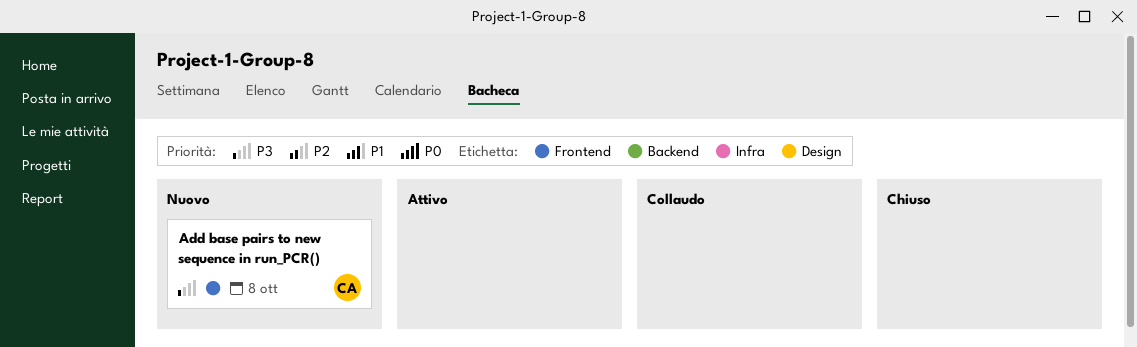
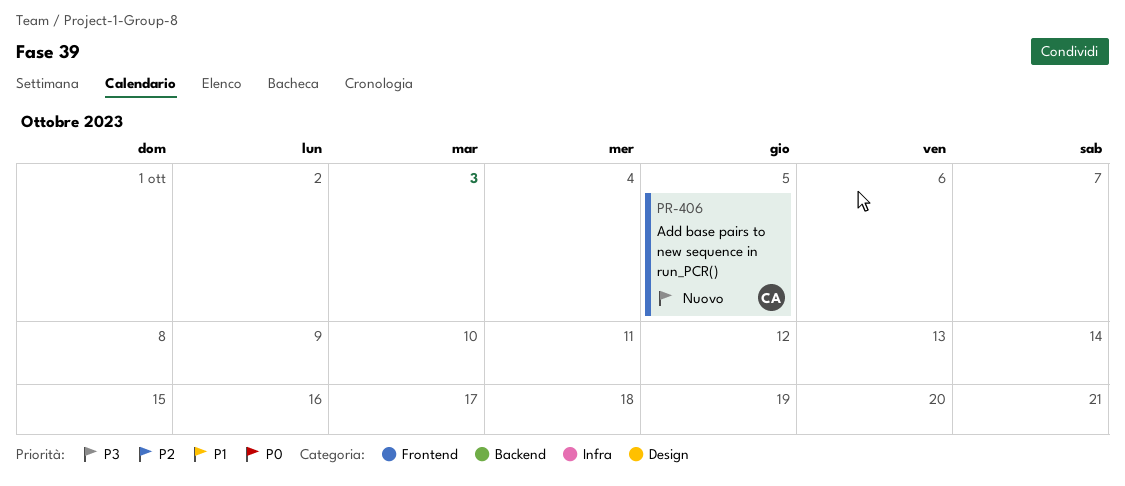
Add base pairs to new sequence in run_PCR(), due: Oct 8 -> Oct 5

